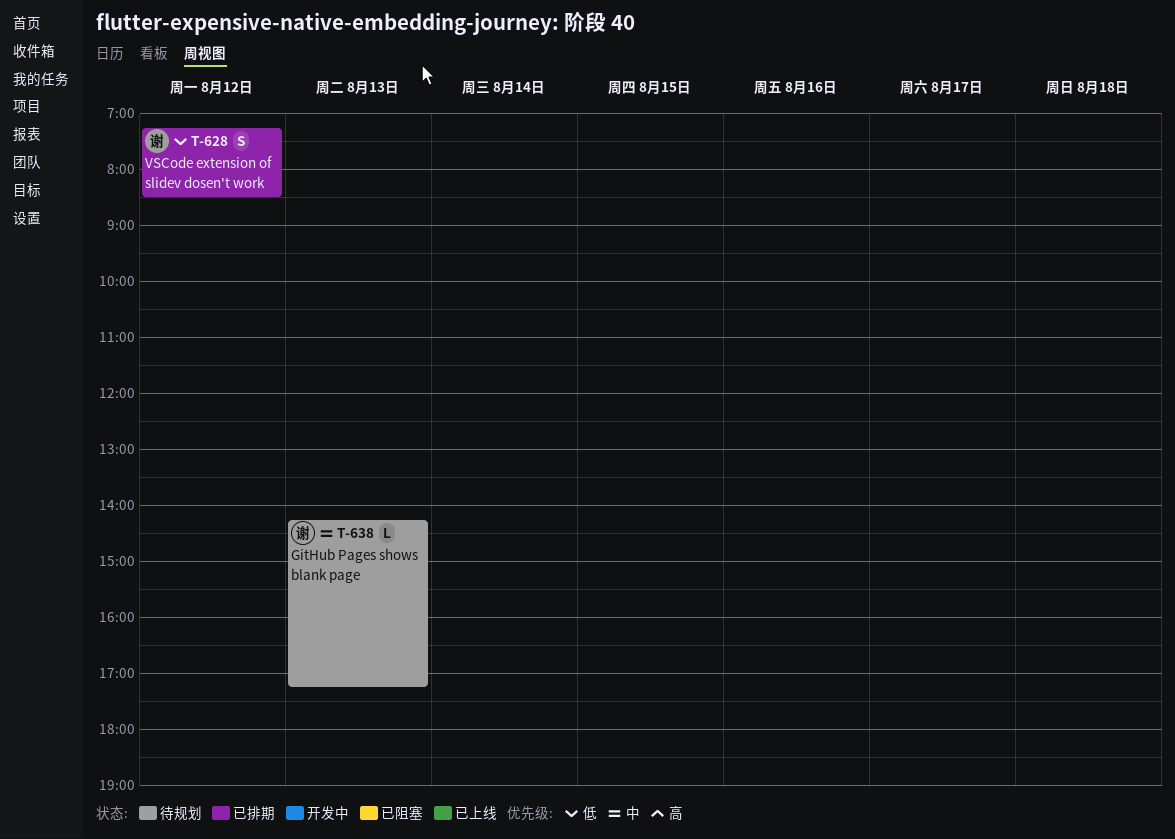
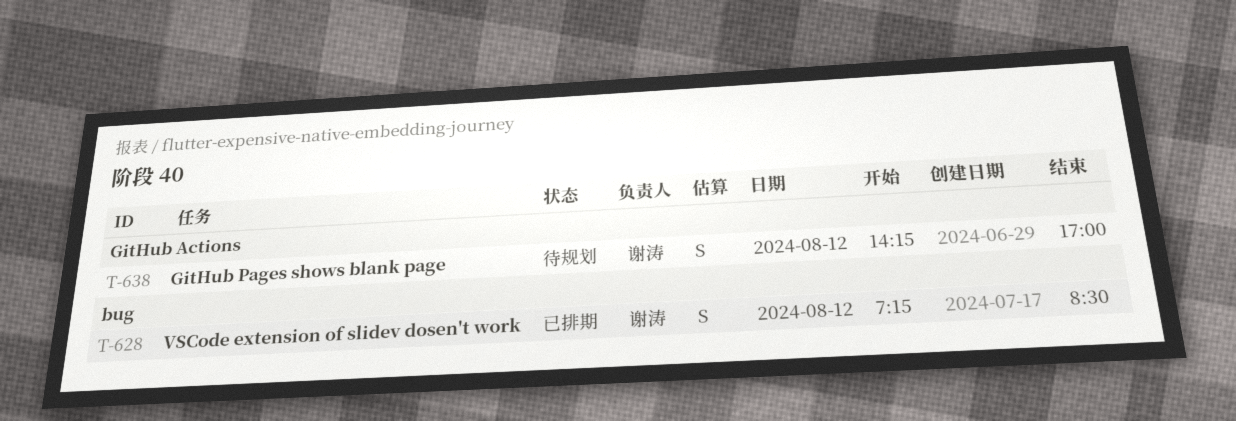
T-638, estimate: L -> S
T-638, day: Aug 13 -> Aug 12
T-638, ends: 17:15 -> 17:00

